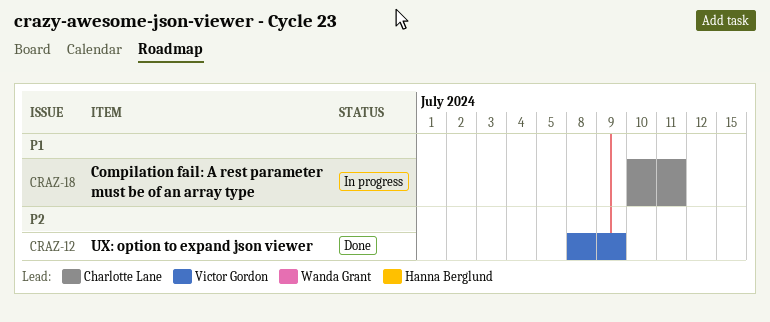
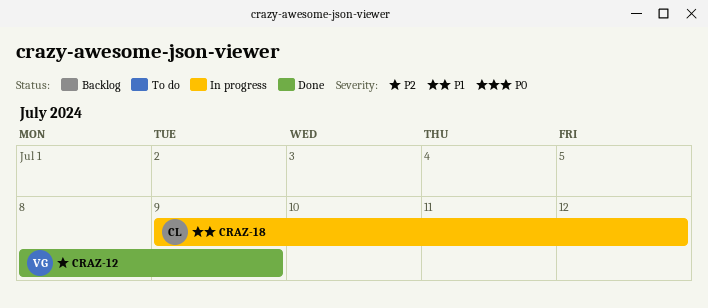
CRAZ-18, start: Jul 10 -> Jul 9
CRAZ-18, due: Jul 11 -> Jul 12

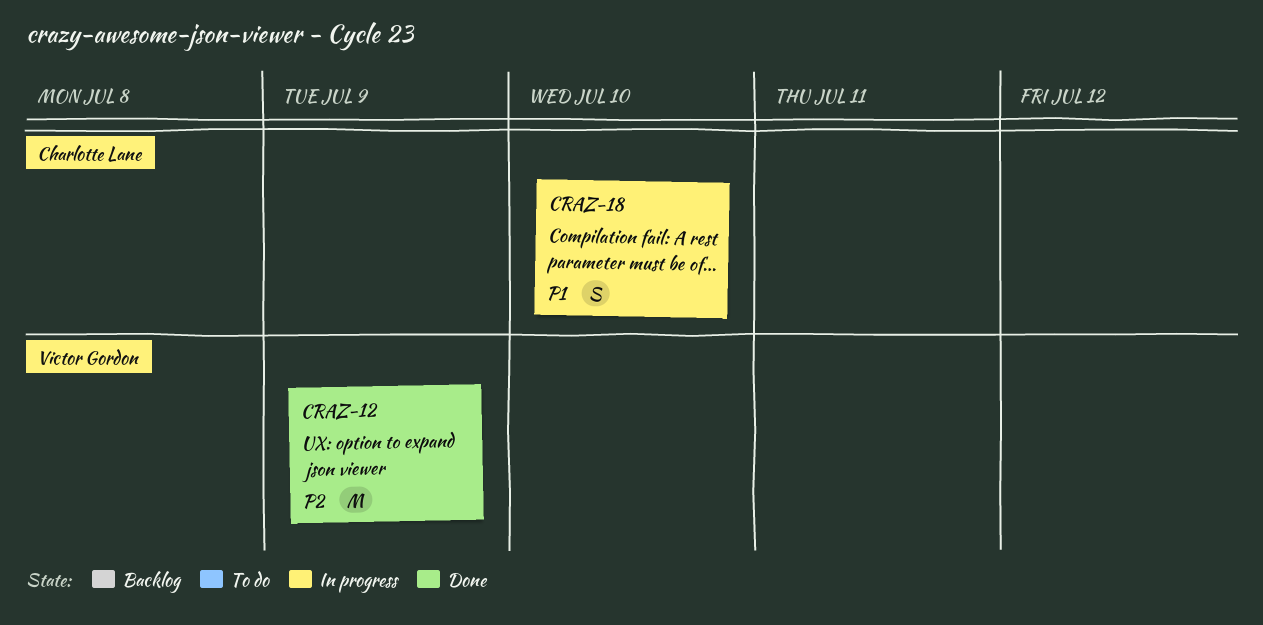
CRAZ-18, due: Jul 12 -> Jul 10

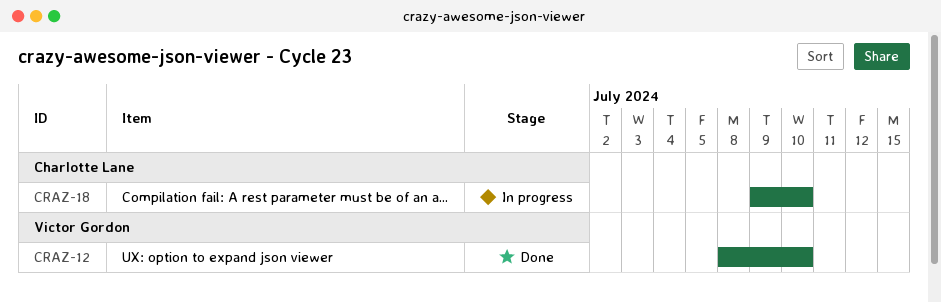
CRAZ-12, due: Jul 9 -> Jul 10

